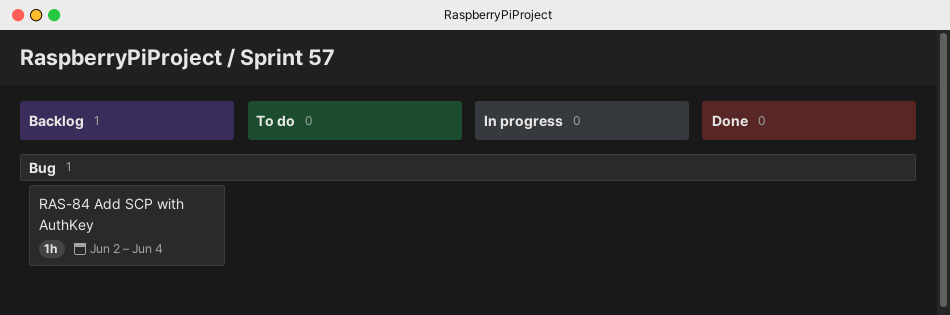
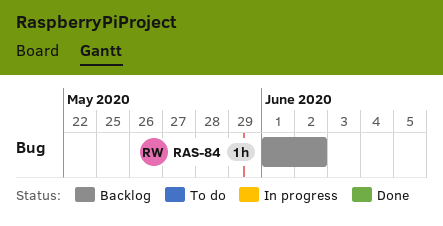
RAS-84, start: Jun 2 -> Jun 1
RAS-84, due: Jun 4 -> Jun 2

